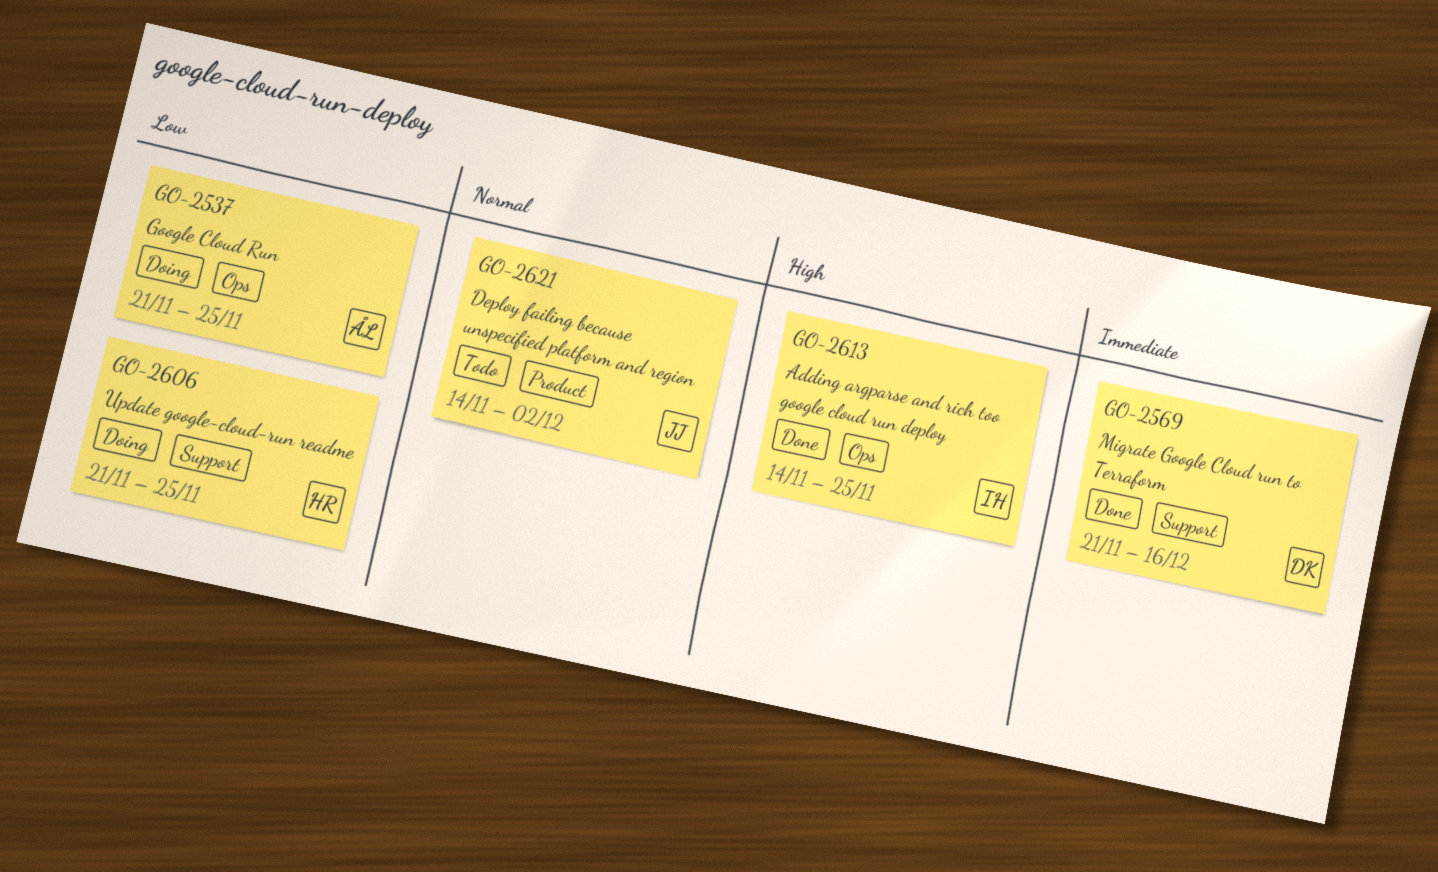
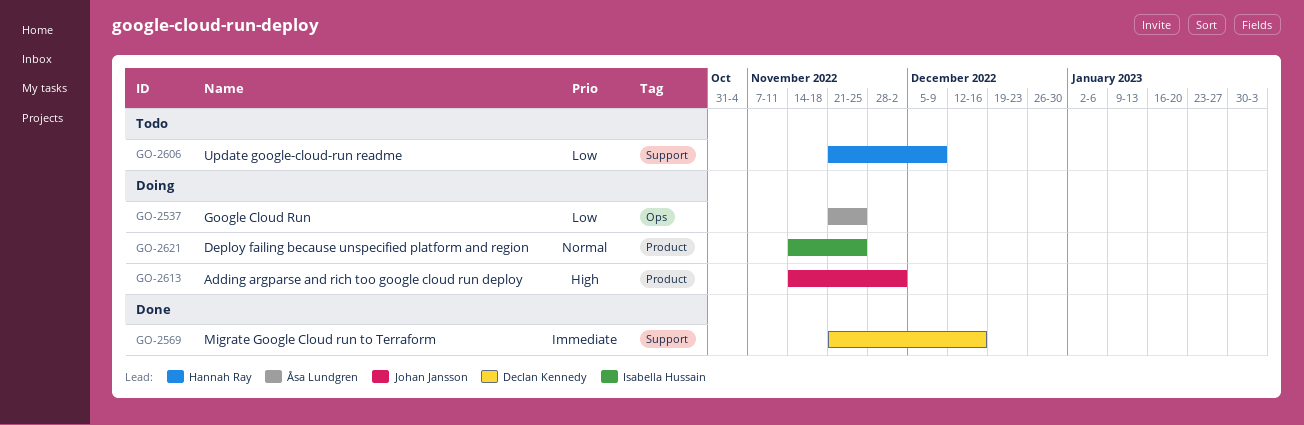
GO-2606, status: Doing -> Todo
GO-2606, due: Nov 25 -> Dec 9
GO-2613, status: Done -> Doing
GO-2613, owner: Isabella Hussain -> Johan Jansson
GO-2613, label: Ops -> Product
GO-2613, due: Nov 25 -> Dec 2
GO-2621, status: Todo -> Doing
GO-2621, owner: Johan Jansson -> Isabella Hussain
GO-2621, due: Dec 2 -> Nov 25

